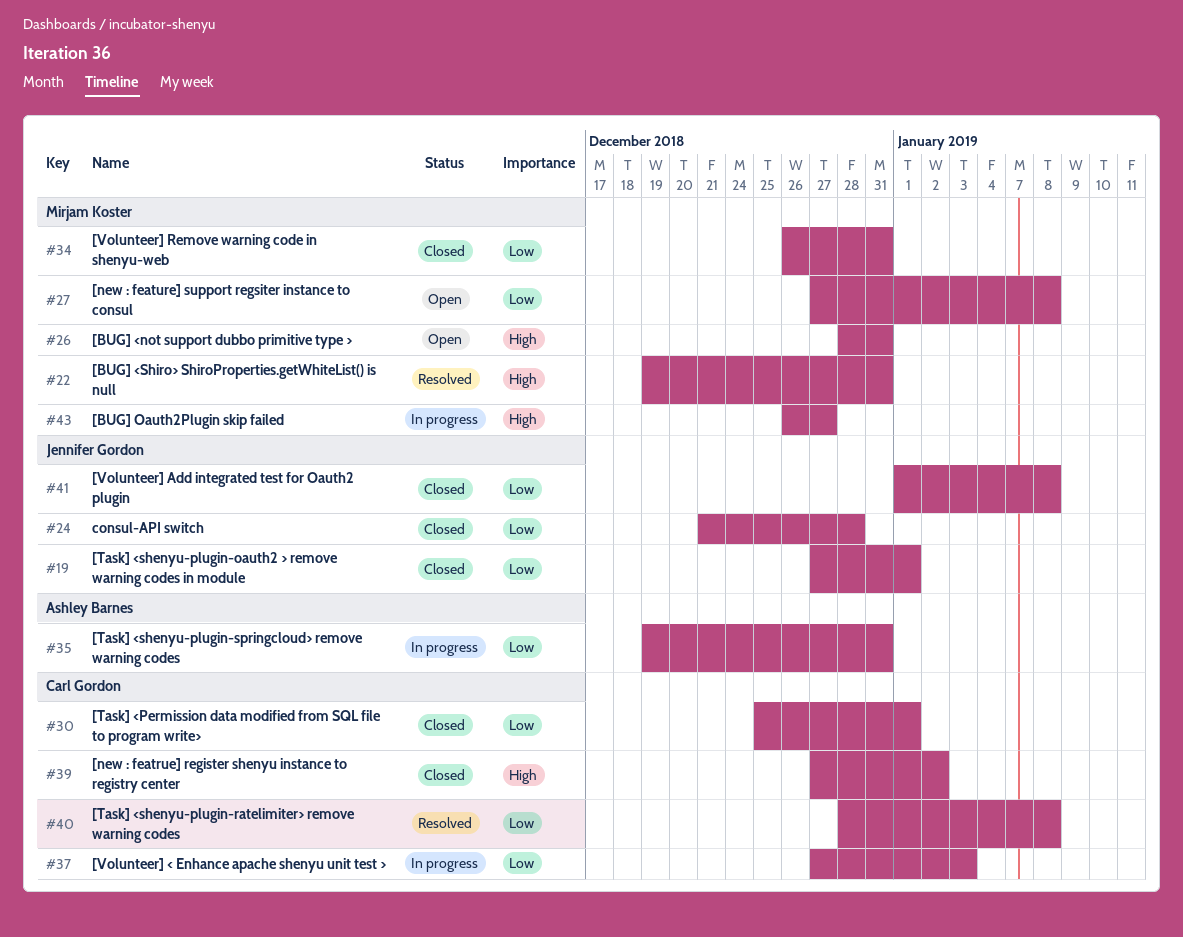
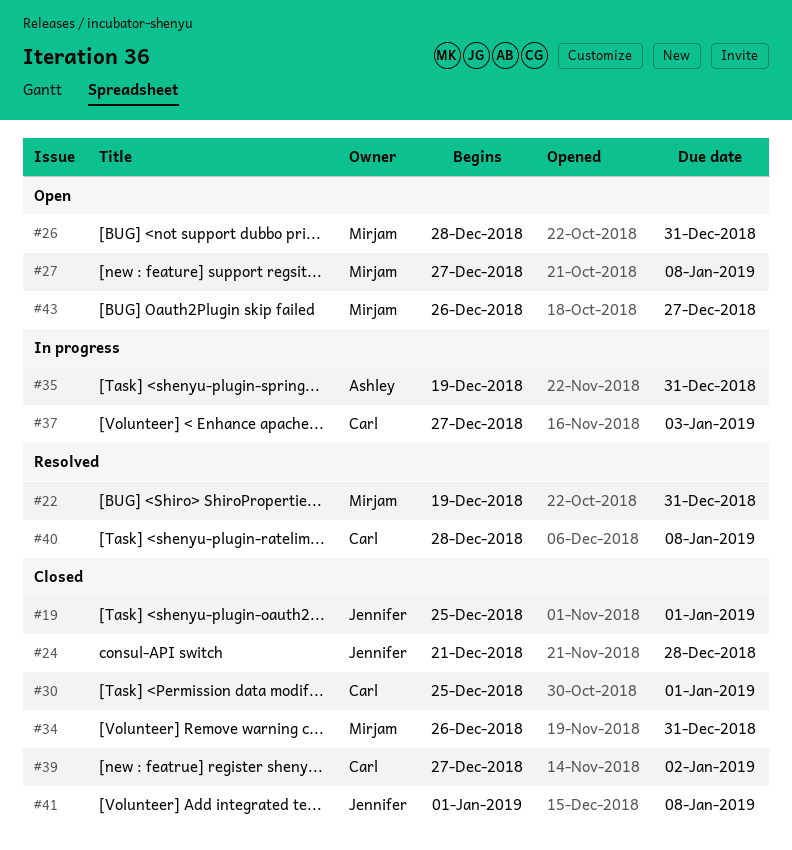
#19, start: Dec 27 -> Dec 25
#43, status: In progress -> Open

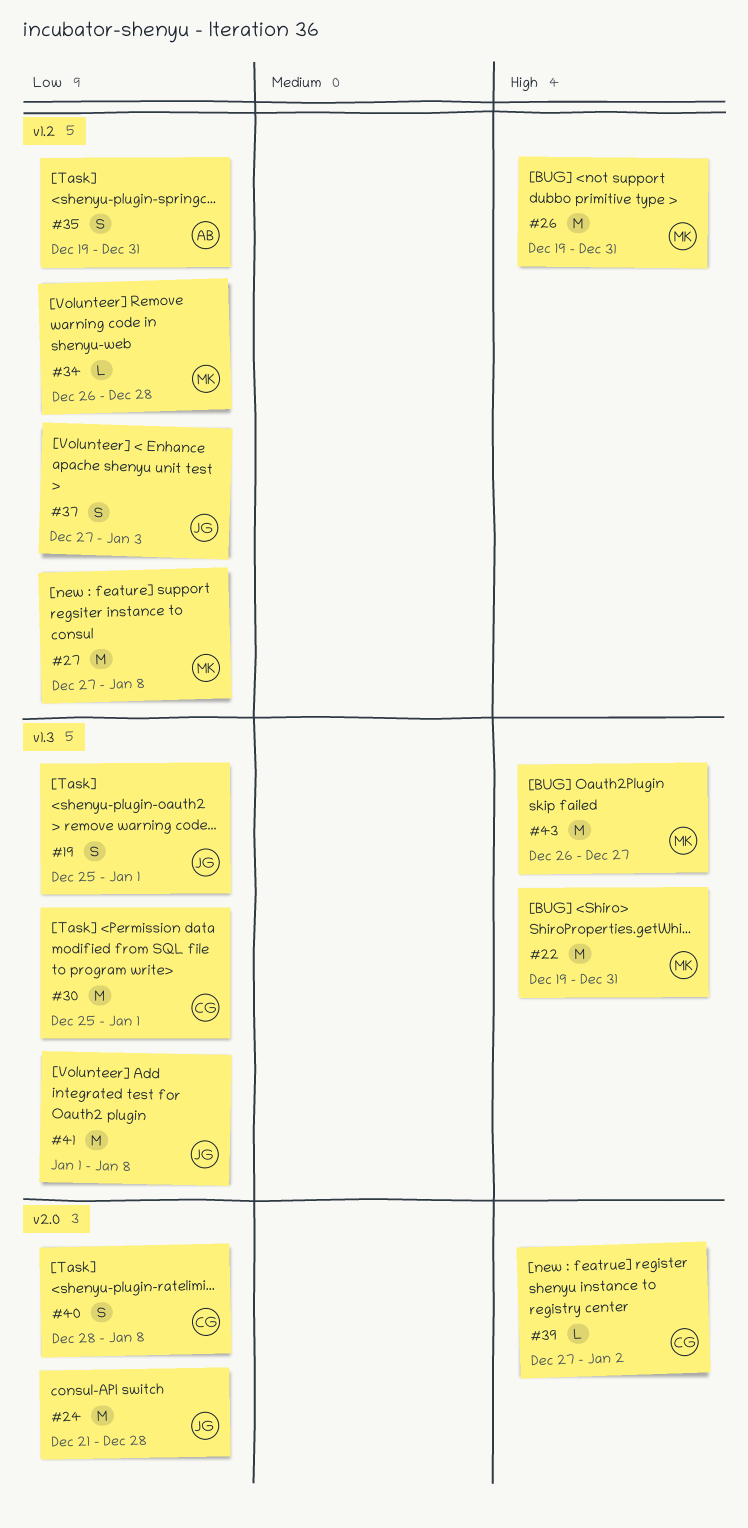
#26, start: Dec 28 -> Dec 19
#34, due: Dec 31 -> Dec 28
#37, owner: Carl -> Jennifer

